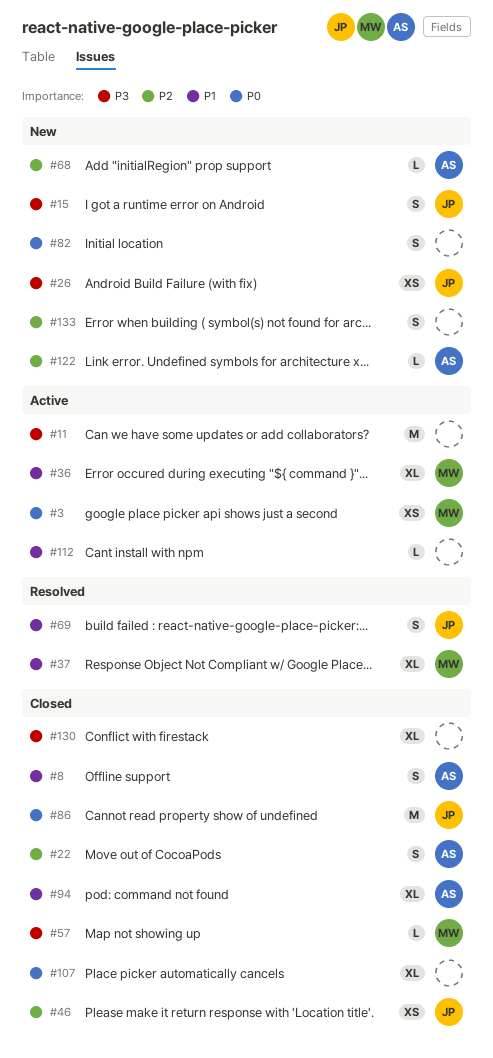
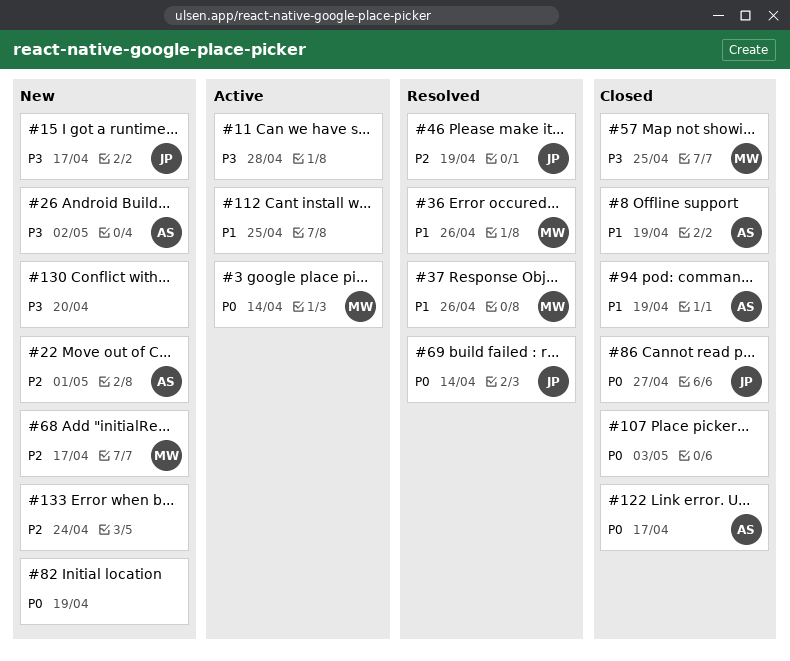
#22, status: Closed -> New
#26, owner: JP -> AS
#36, status: Active -> Resolved
#46, status: Closed -> Resolved
#68, owner: AS -> MW
#69, priority: P1 -> P0
#122, status: New -> Closed
#122, priority: P2 -> P0
#130, status: Closed -> New

